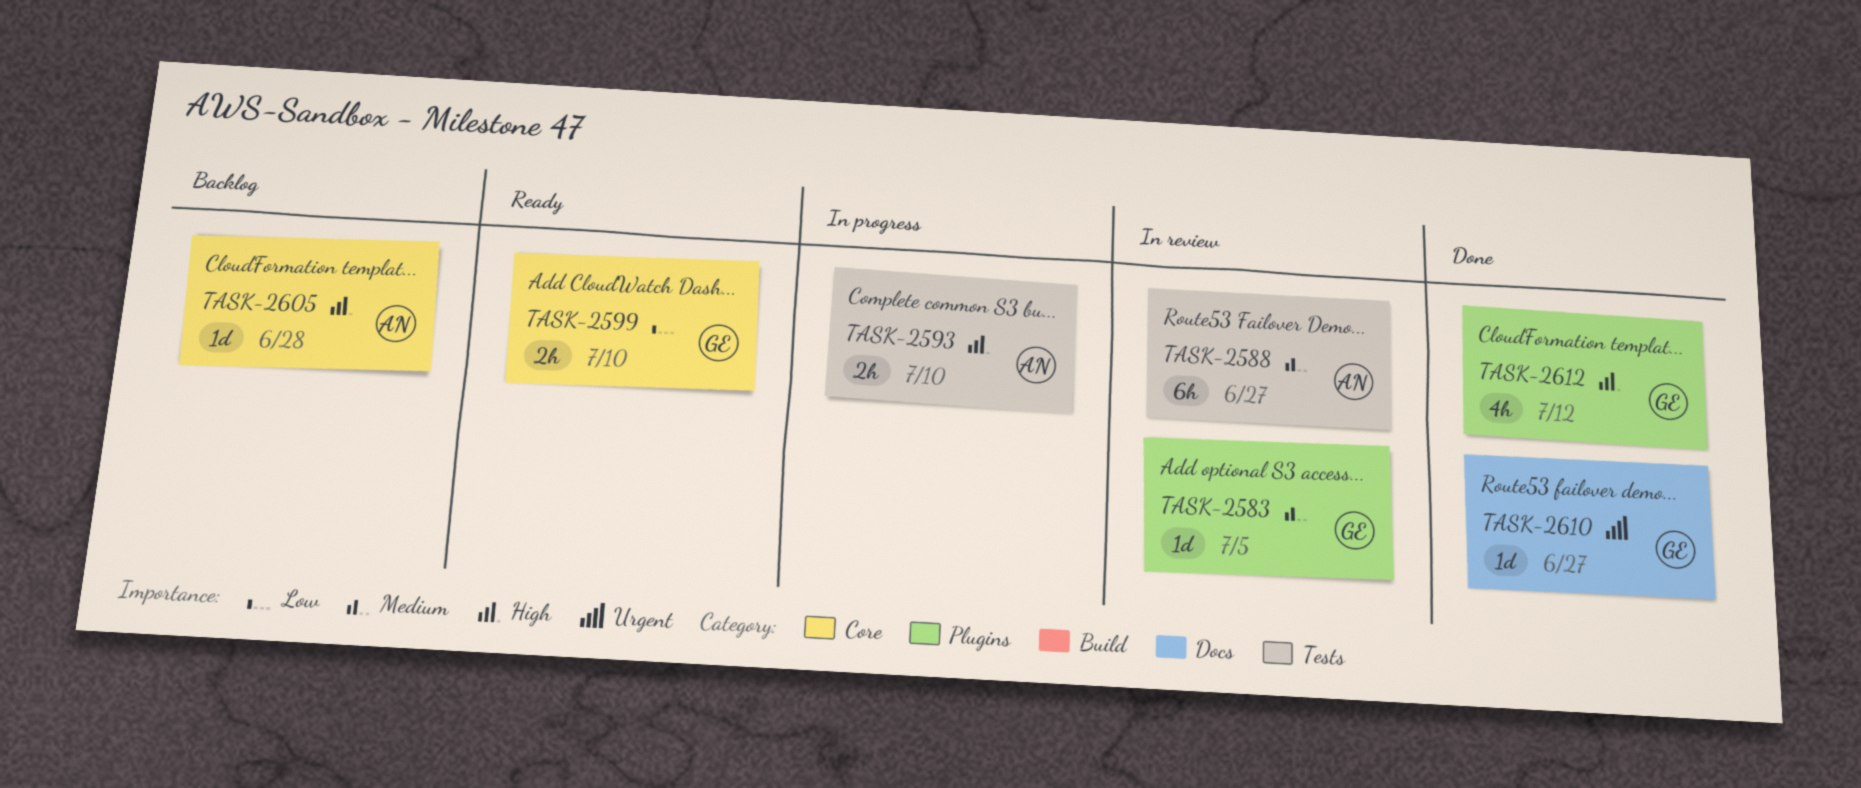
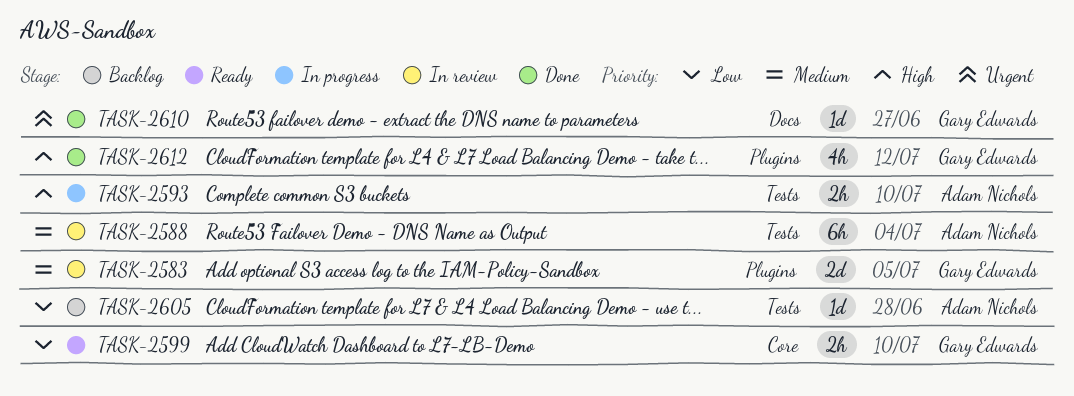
TASK-2583, estimate: 1d -> 2d
TASK-2588, due: Jun 27 -> Jul 4
TASK-2605, priority: High -> Low
TASK-2605, label: Core -> Tests

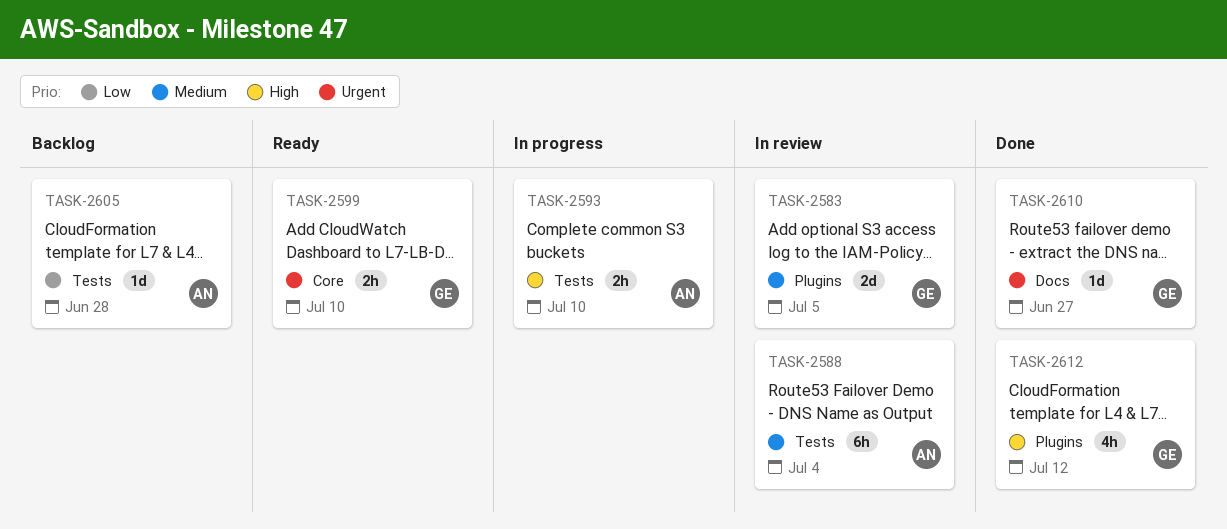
TASK-2599, priority: Low -> Urgent

